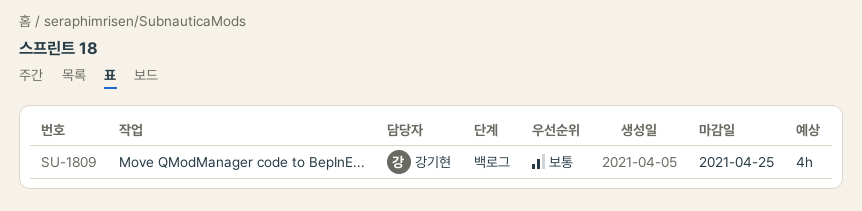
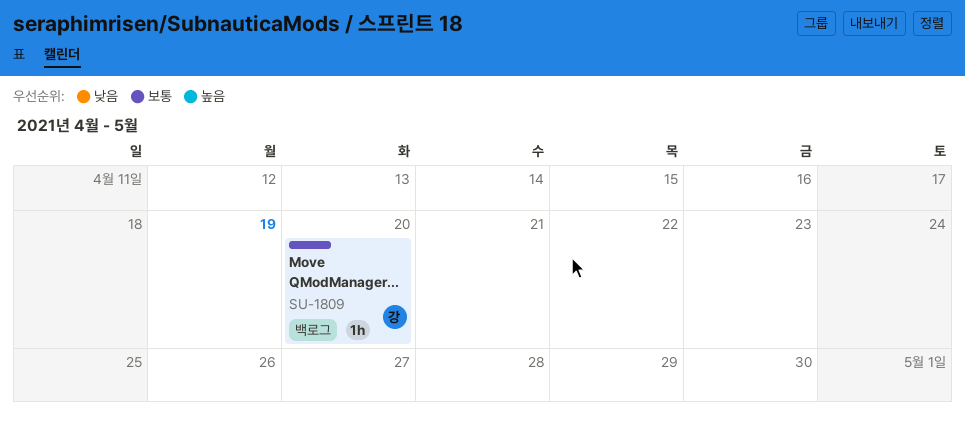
SU-1809, estimate: 4h -> 1h
SU-1809, due: Apr 25 -> Apr 20

